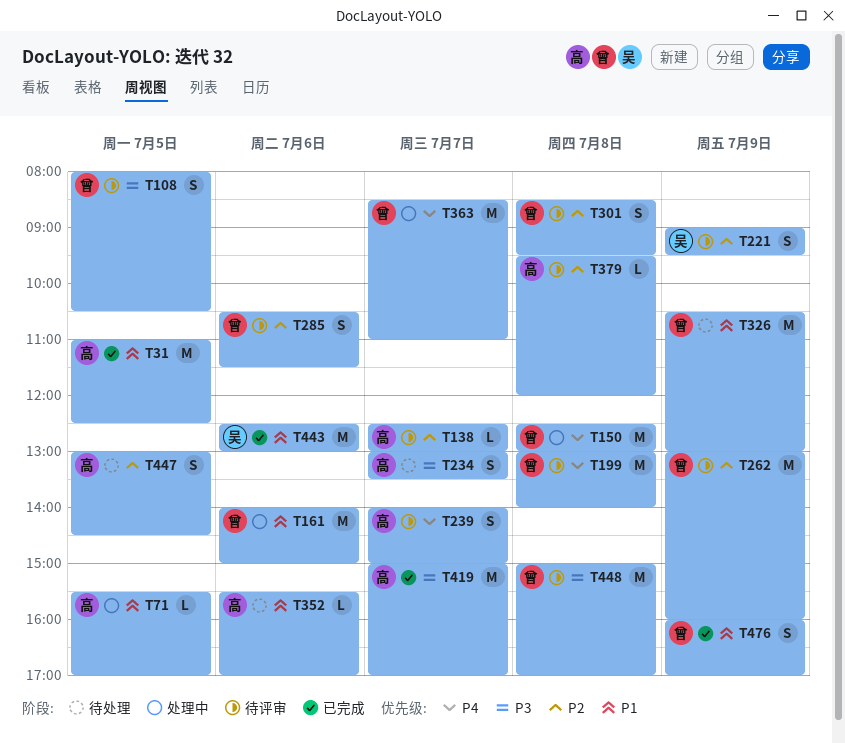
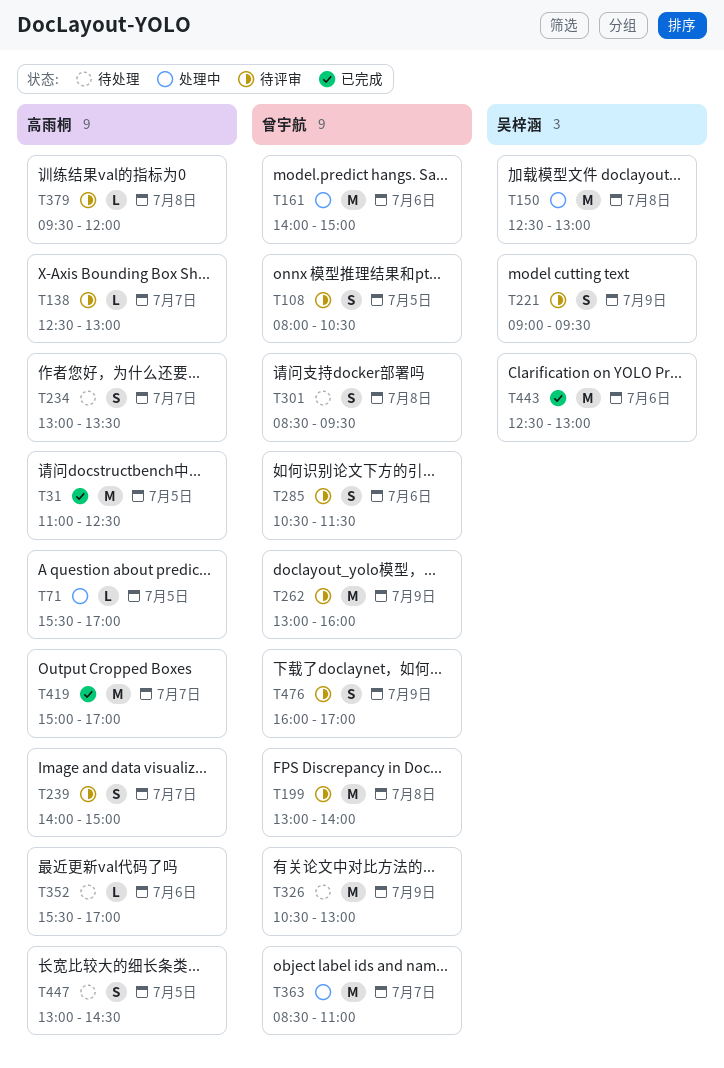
T150, owner: 曾宇航 -> 吴梓涵
T301, status: 待评审 -> 待处理
T448: present -> none
T476, status: 已完成 -> 待评审

